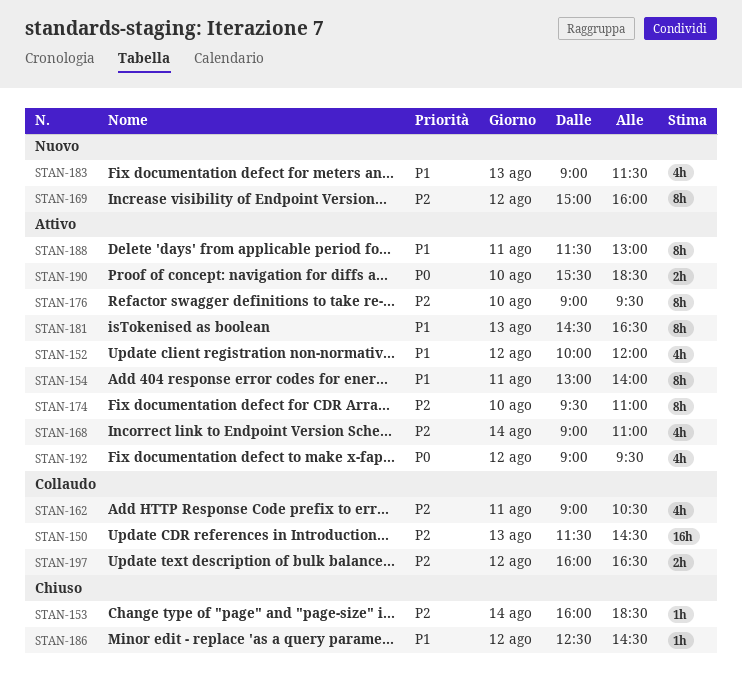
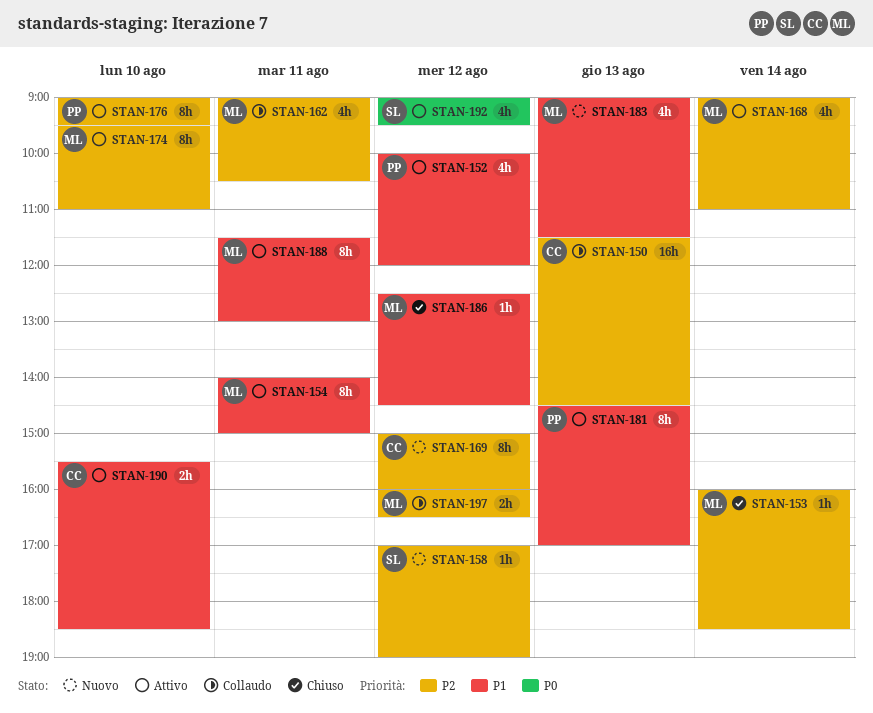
STAN-154, begins: 13:00 -> 14:00
STAN-154, ends: 14:00 -> 15:00
STAN-158: none -> present
STAN-181, ends: 16:30 -> 17:00
STAN-190, priority: P0 -> P1

